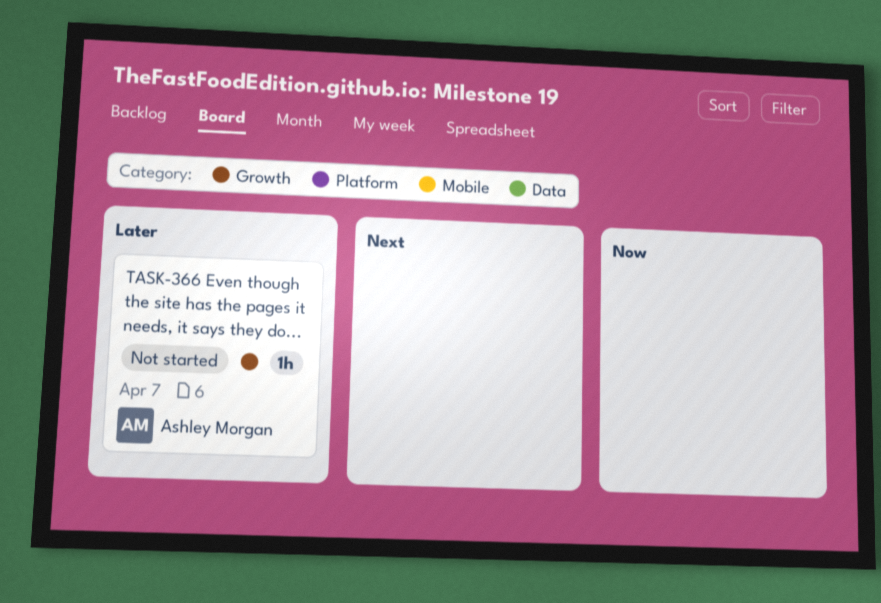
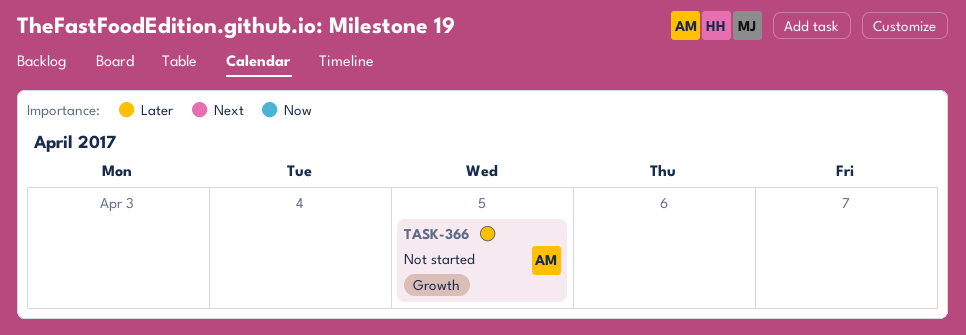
TASK-366, due: Apr 7 -> Apr 5

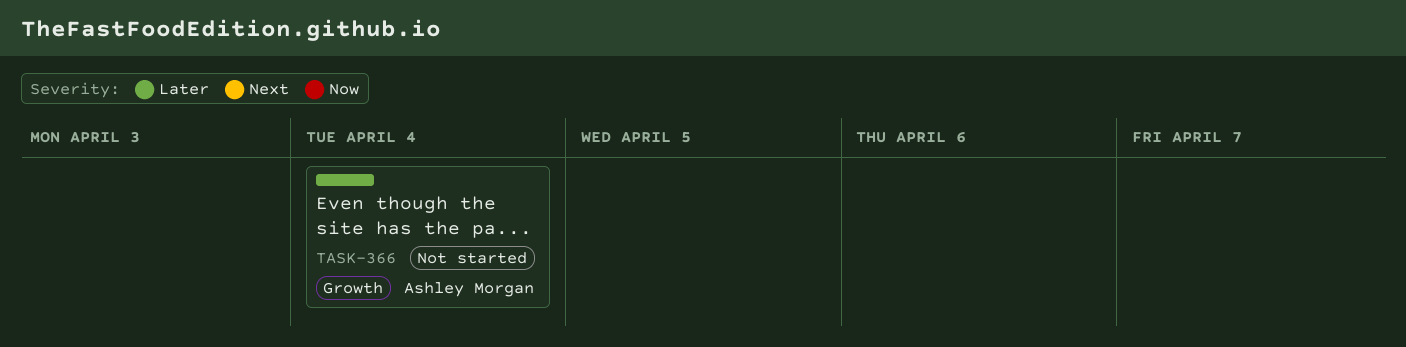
TASK-366, due: Apr 5 -> Apr 4

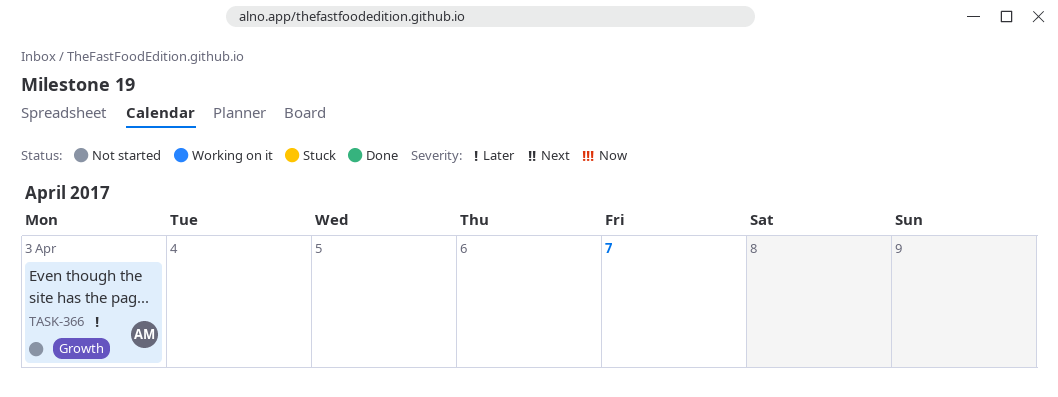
TASK-366, due: Apr 4 -> Apr 3

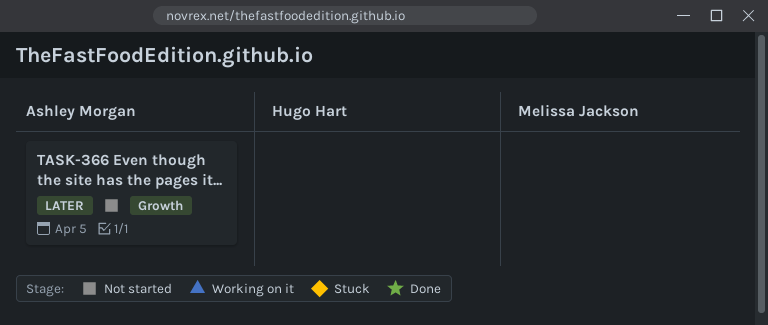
TASK-366, due: Apr 3 -> Apr 5

